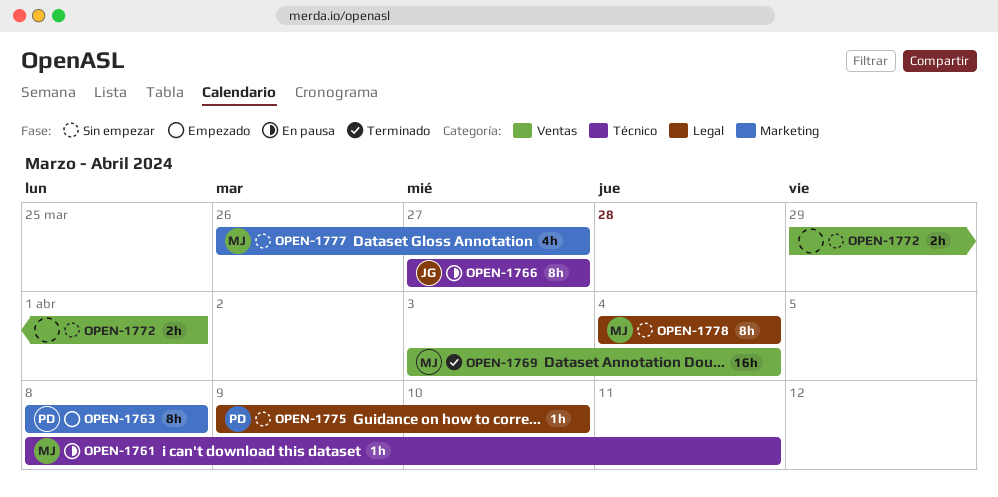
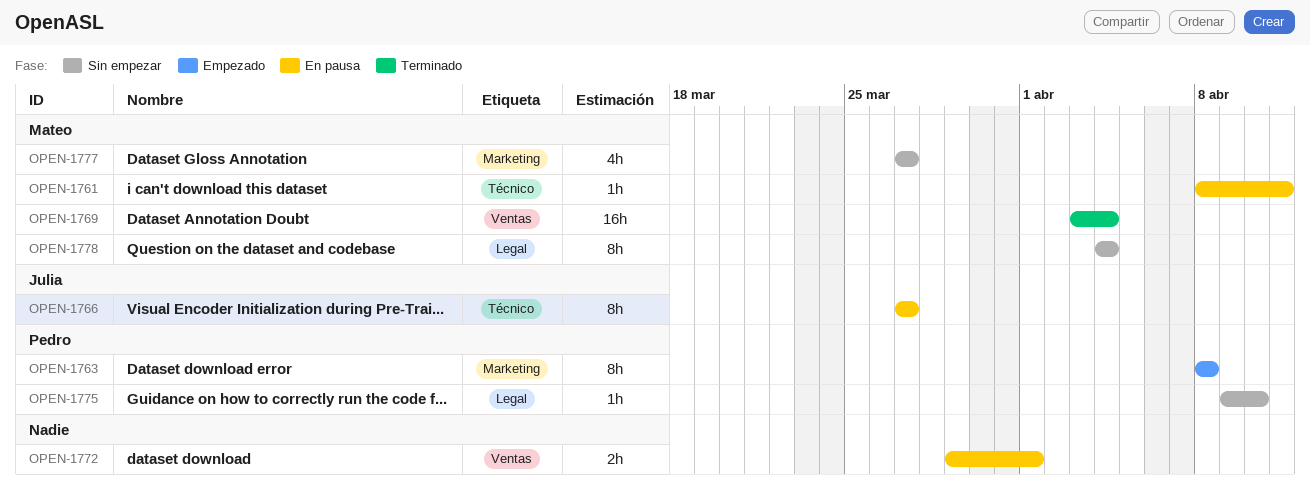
OPEN-1772, status: Sin empezar -> En pausa
OPEN-1777, start: Mar 26 -> Mar 27

